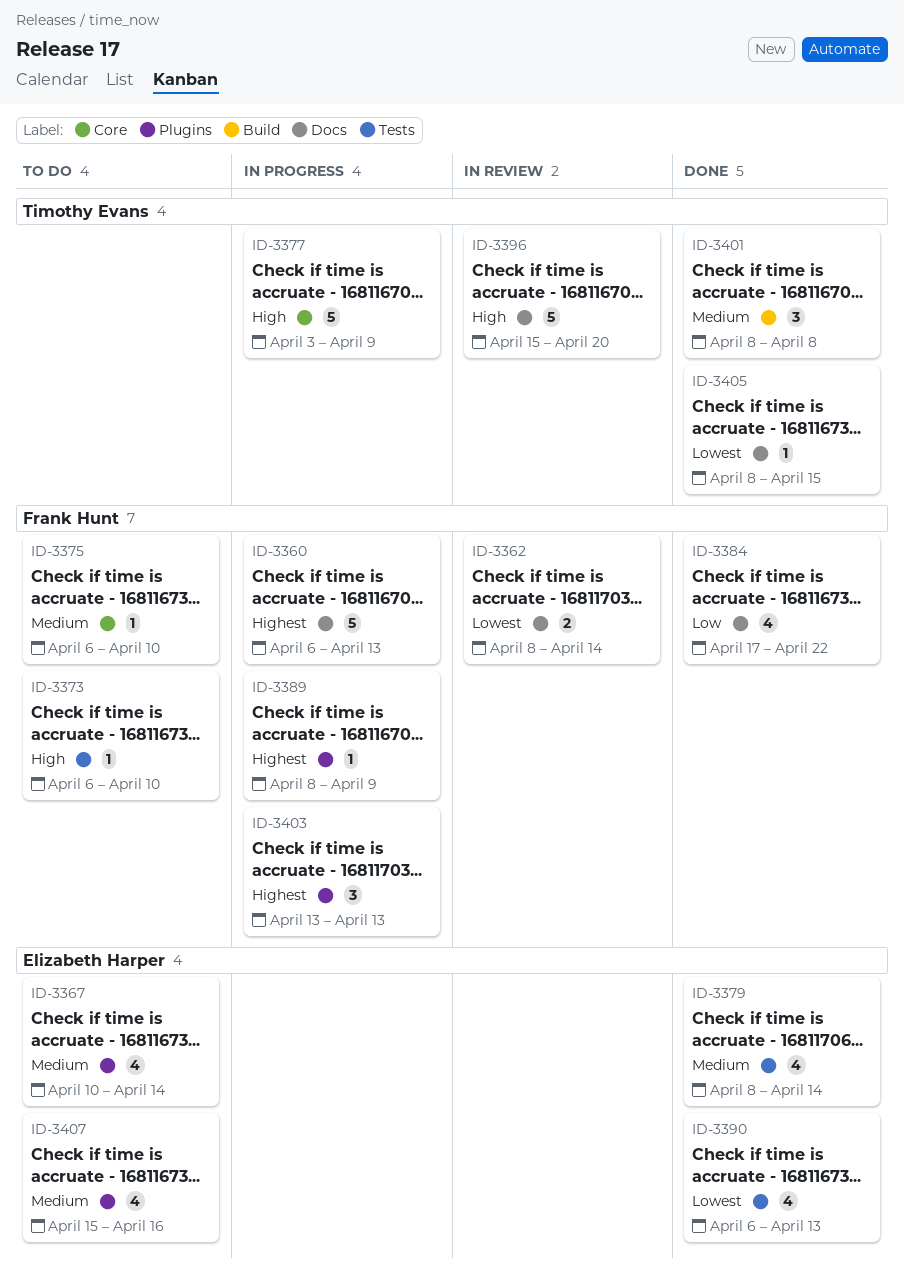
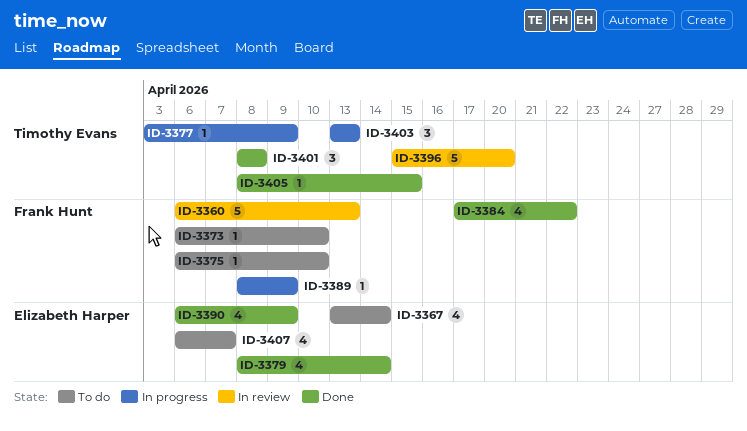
ID-3360, status: In progress -> In review
ID-3362: present -> none
ID-3367, start: Apr 10 -> Apr 13
ID-3377, estimate: 5 -> 1
ID-3390, due: Apr 13 -> Apr 9
ID-3403, owner: Frank Hunt -> Timothy Evans
ID-3407, start: Apr 15 -> Apr 6
ID-3407, due: Apr 16 -> Apr 7

